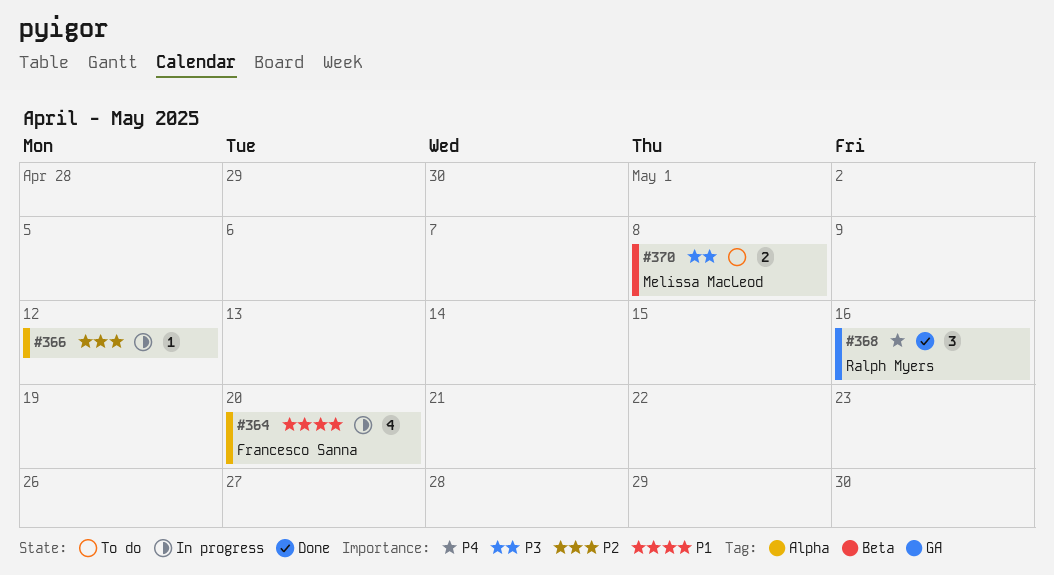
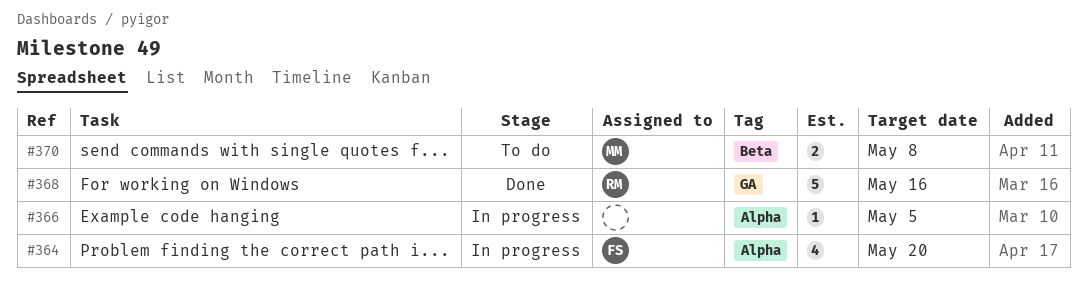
#366, due: May 12 -> May 5
#368, estimate: 3 -> 5

